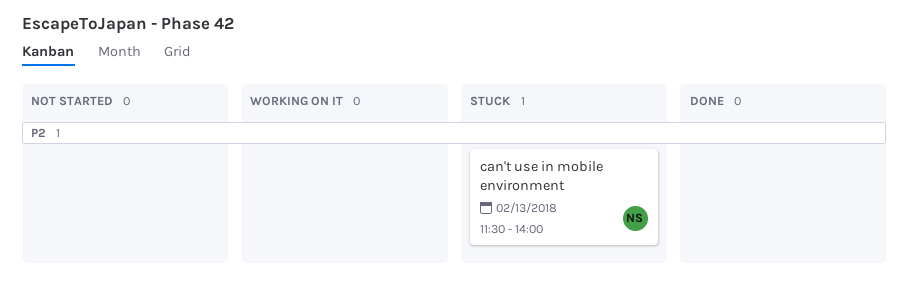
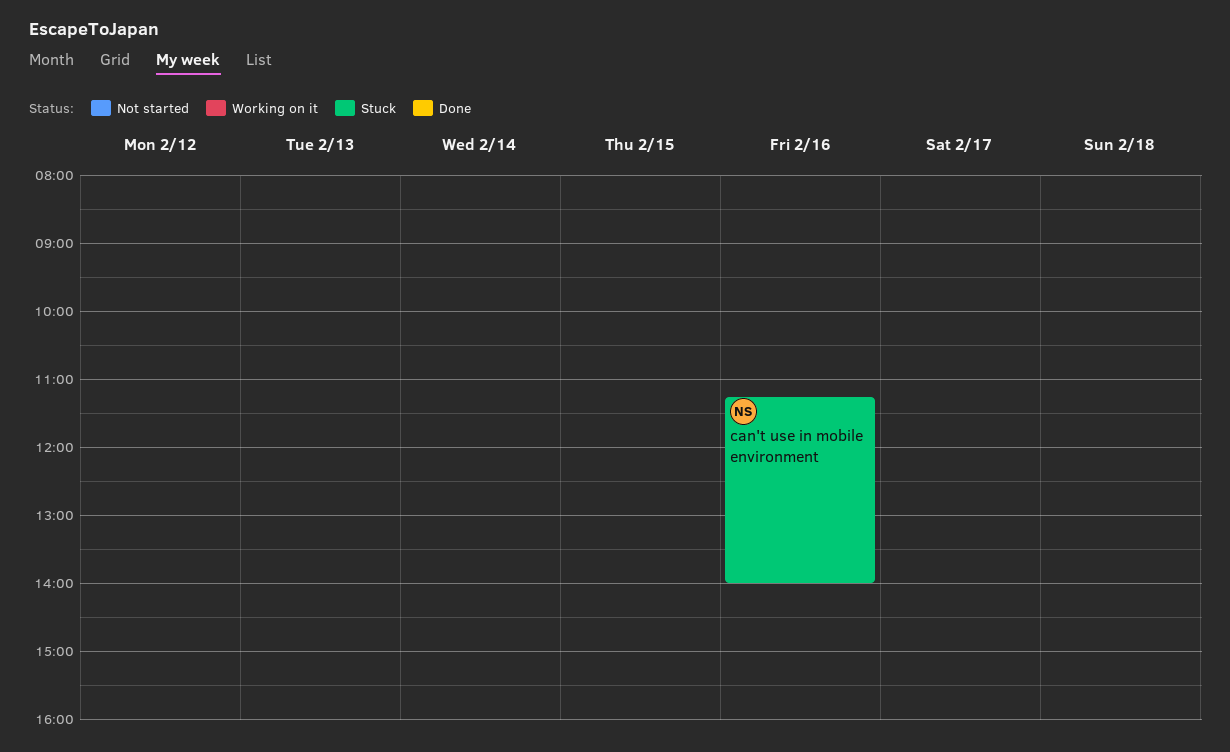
can't use in mobile environment, day: Feb 13 -> Feb 16
can't use in mobile environment, begins: 11:30 -> 11:15

